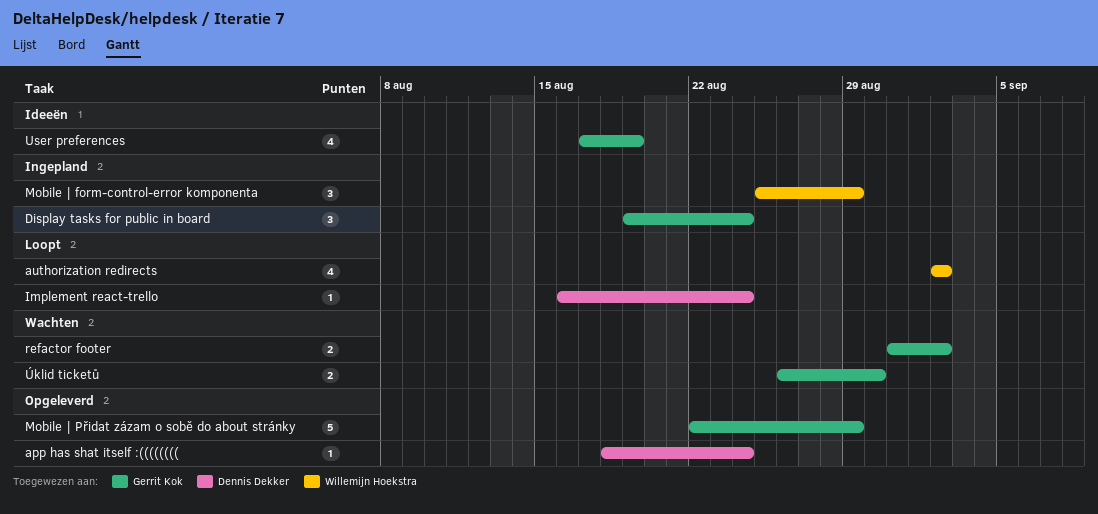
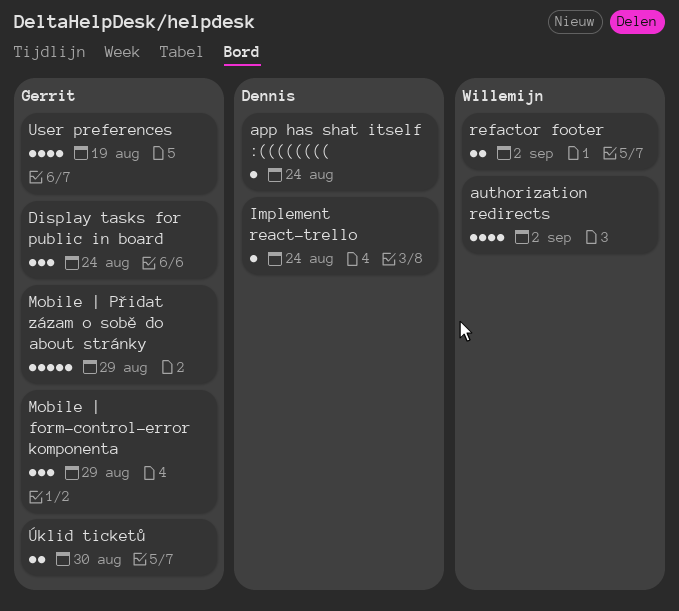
Mobile | form-control-error komponenta, owner: Willemijn Hoekstra -> Gerrit Kok
refactor footer, owner: Gerrit Kok -> Willemijn Hoekstra

